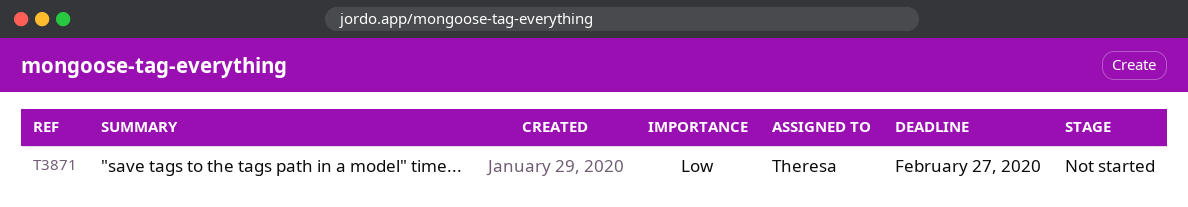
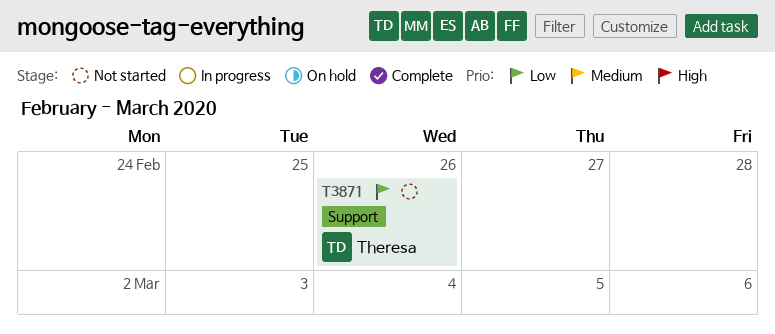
T3871, due: Feb 27 -> Feb 26

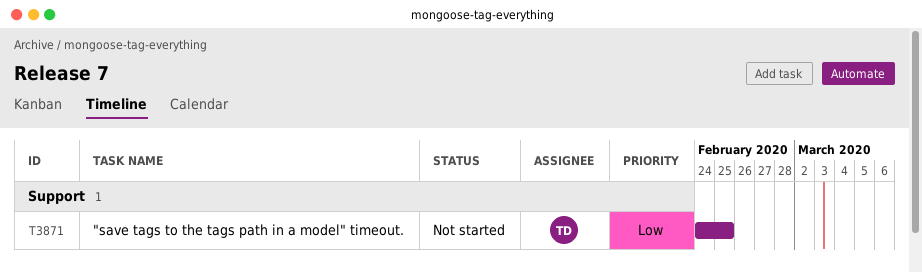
T3871, due: Feb 26 -> Feb 25

